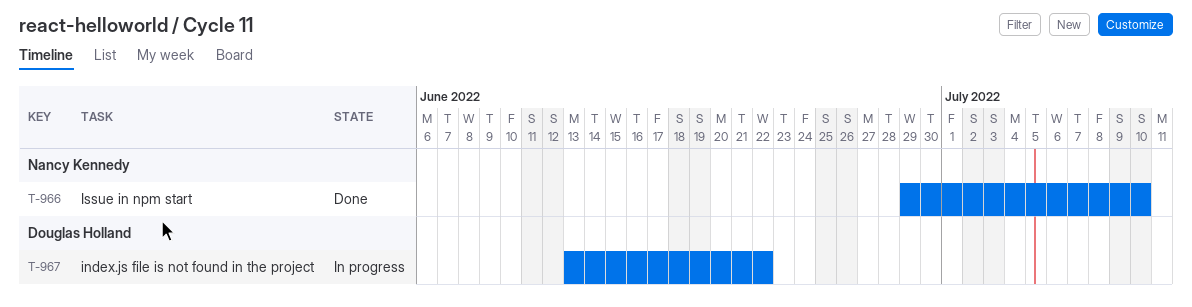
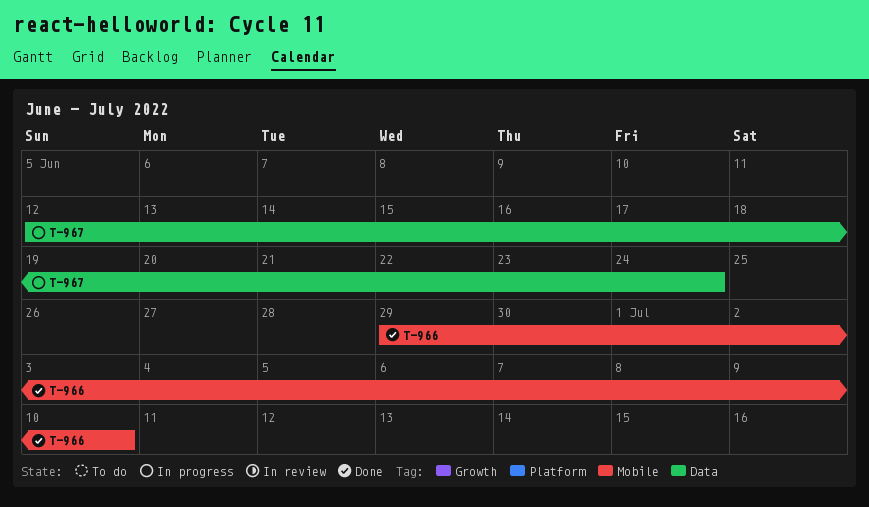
T-967, start: Jun 13 -> Jun 12
T-967, due: Jun 22 -> Jun 24

